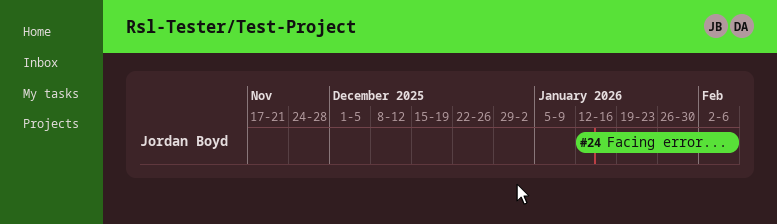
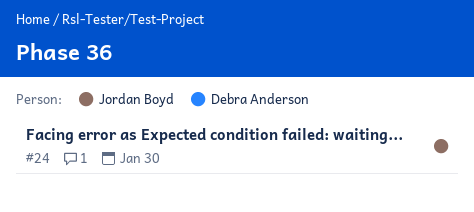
#24, due: Feb 6 -> Jan 30

